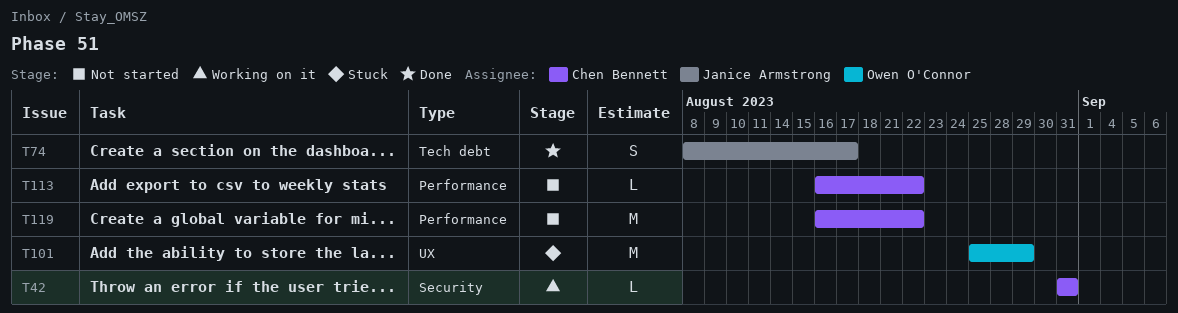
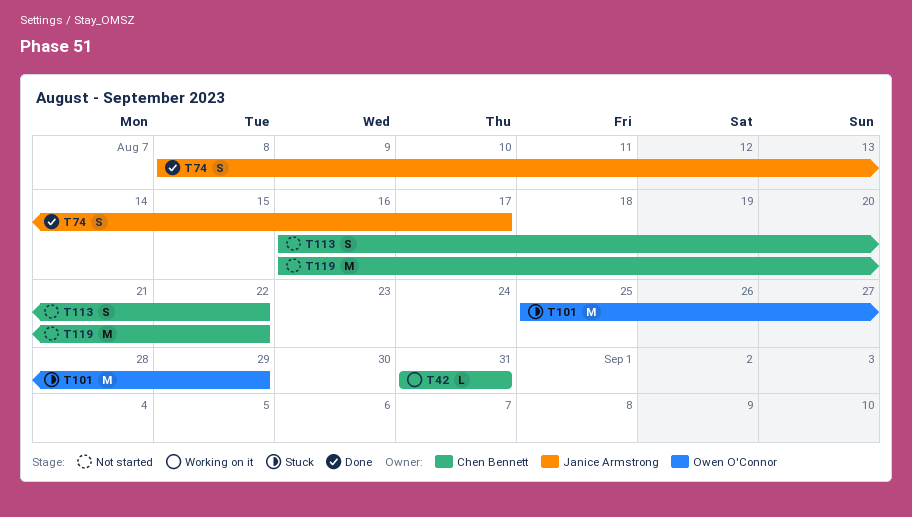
T113, estimate: L -> S

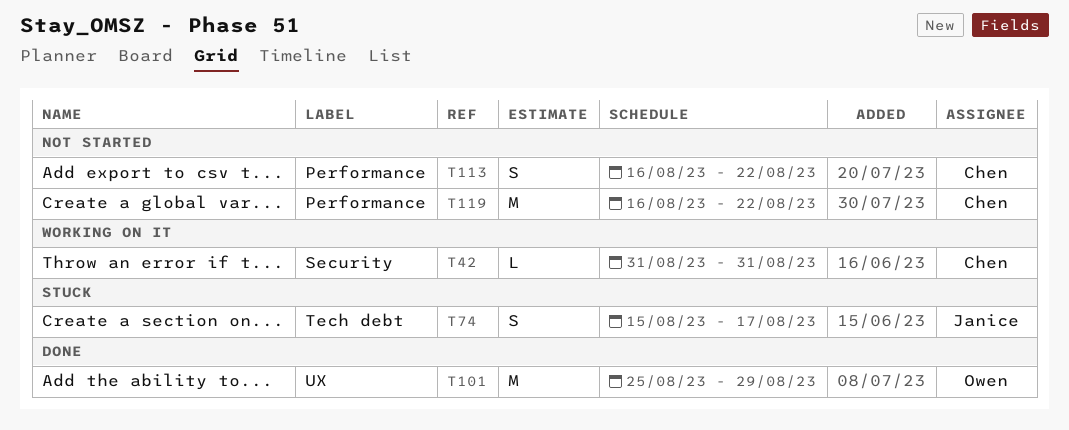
T74, status: Done -> Stuck
T74, start: Aug 8 -> Aug 15
T101, status: Stuck -> Done

